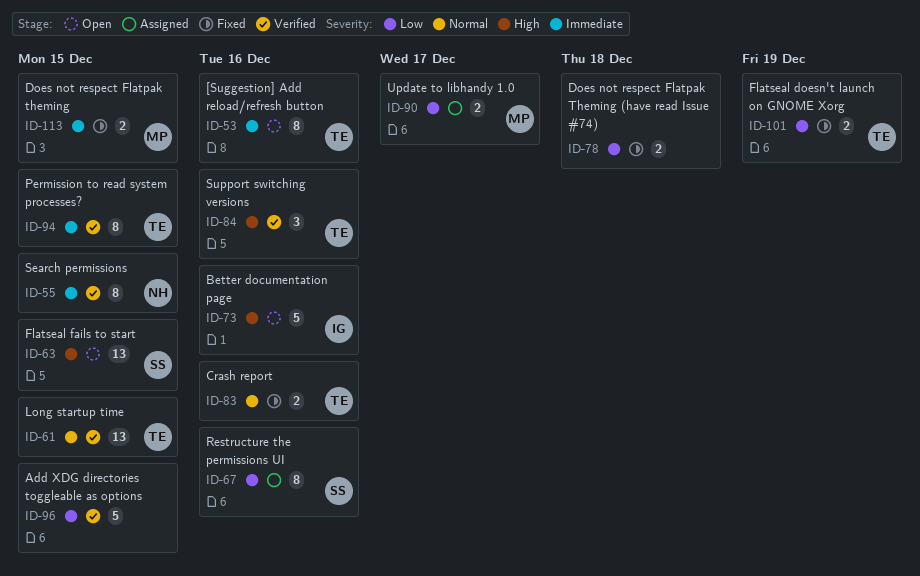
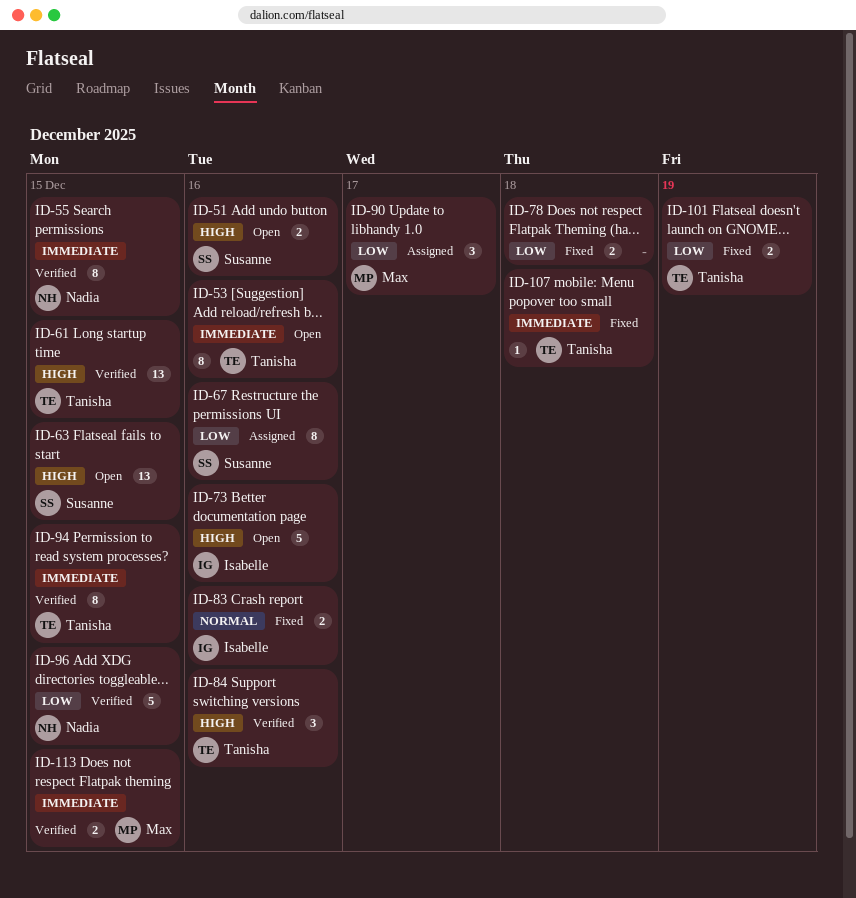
ID-51: none -> present
ID-61, priority: Normal -> High
ID-83, owner: Tanisha -> Isabelle
ID-90, estimate: 2 -> 3
ID-96, owner: none -> Nadia
ID-107: none -> present
ID-113, status: Fixed -> Verified

